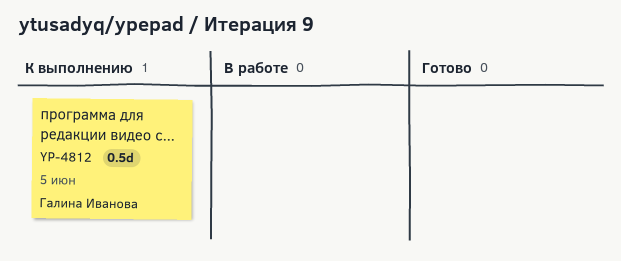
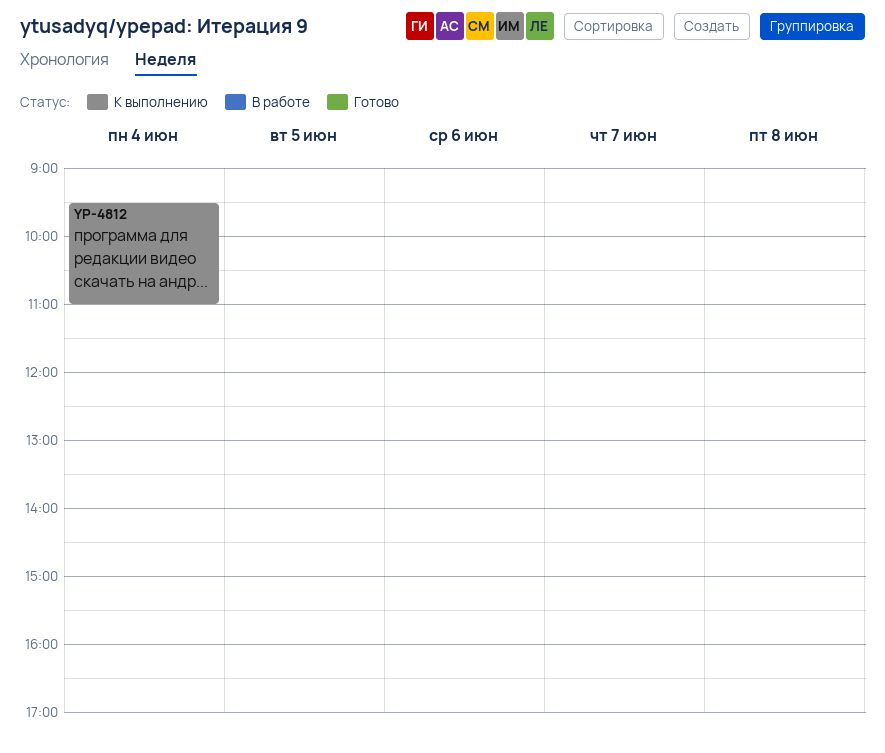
YP-4812, day: Jun 5 -> Jun 4

